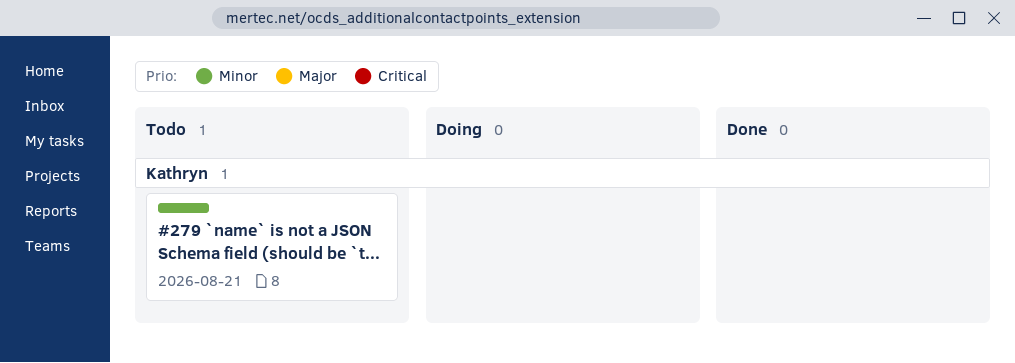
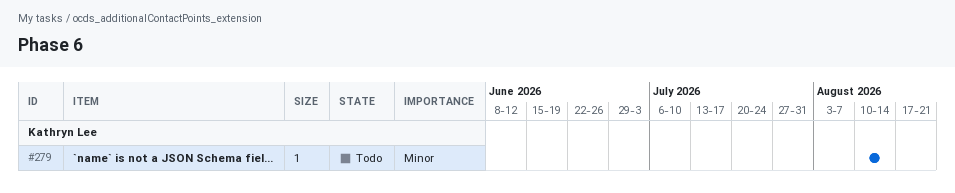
#279, due: Aug 21 -> Aug 14

